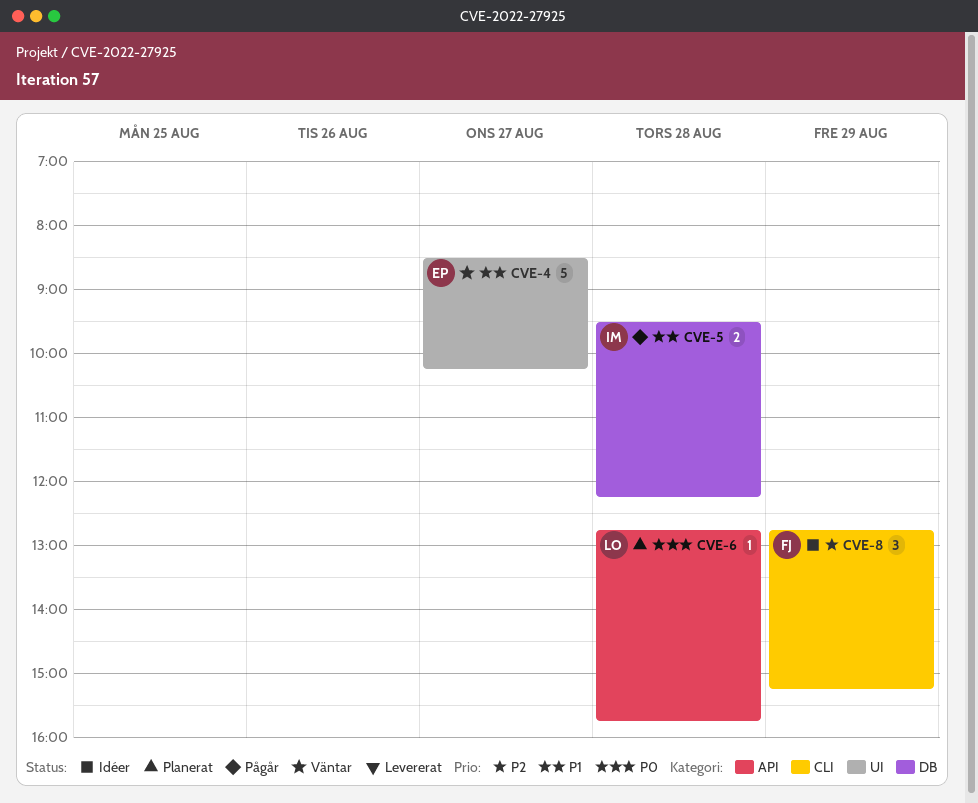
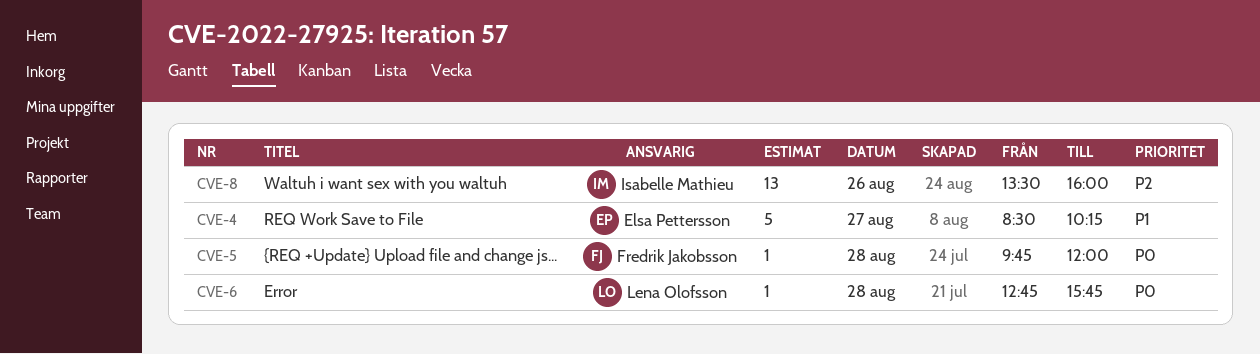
CVE-5, owner: Isabelle Mathieu -> Fredrik Jakobsson
CVE-5, priority: P1 -> P0
CVE-5, estimate: 2 -> 1
CVE-5, begins: 09:30 -> 09:45
CVE-5, ends: 12:15 -> 12:00
CVE-8, owner: Fredrik Jakobsson -> Isabelle Mathieu
CVE-8, estimate: 3 -> 13
CVE-8, day: Aug 29 -> Aug 26
CVE-8, begins: 12:45 -> 13:30
CVE-8, ends: 15:15 -> 16:00

